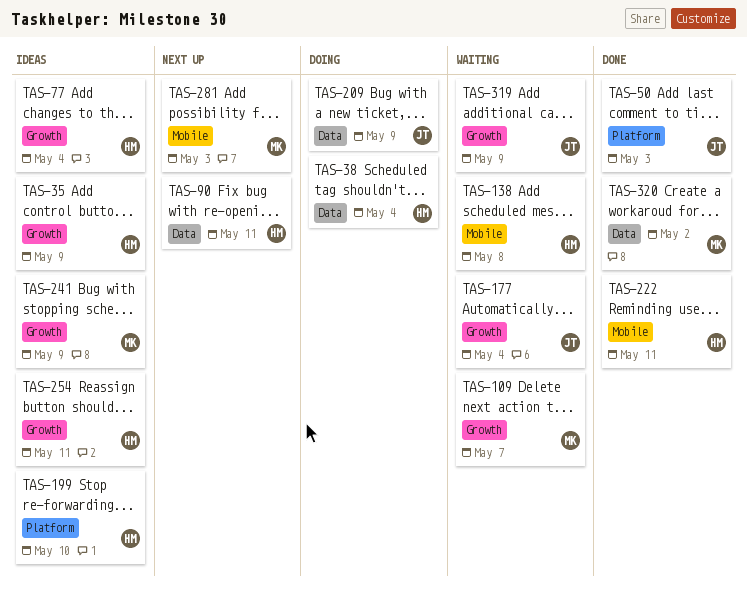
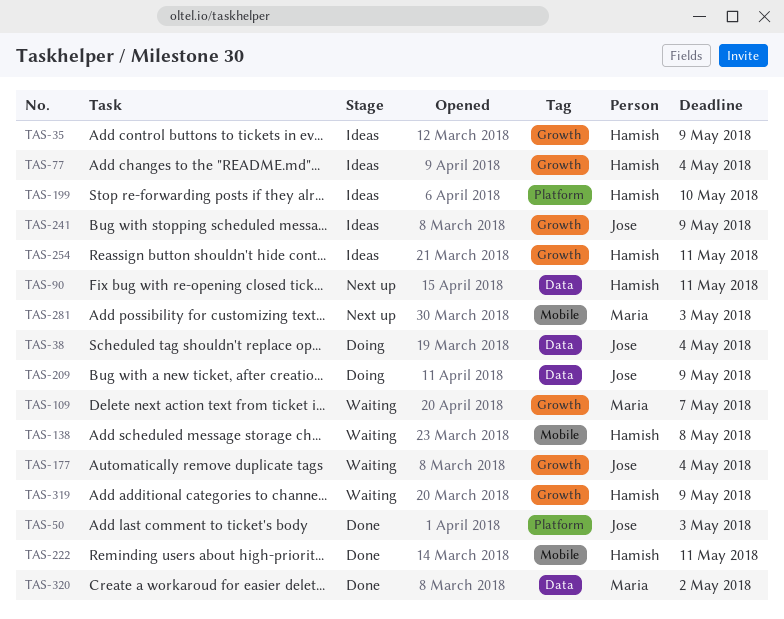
TAS-38, owner: Hamish -> Jose
TAS-241, owner: Maria -> Jose
TAS-319, owner: Jose -> Hamish

